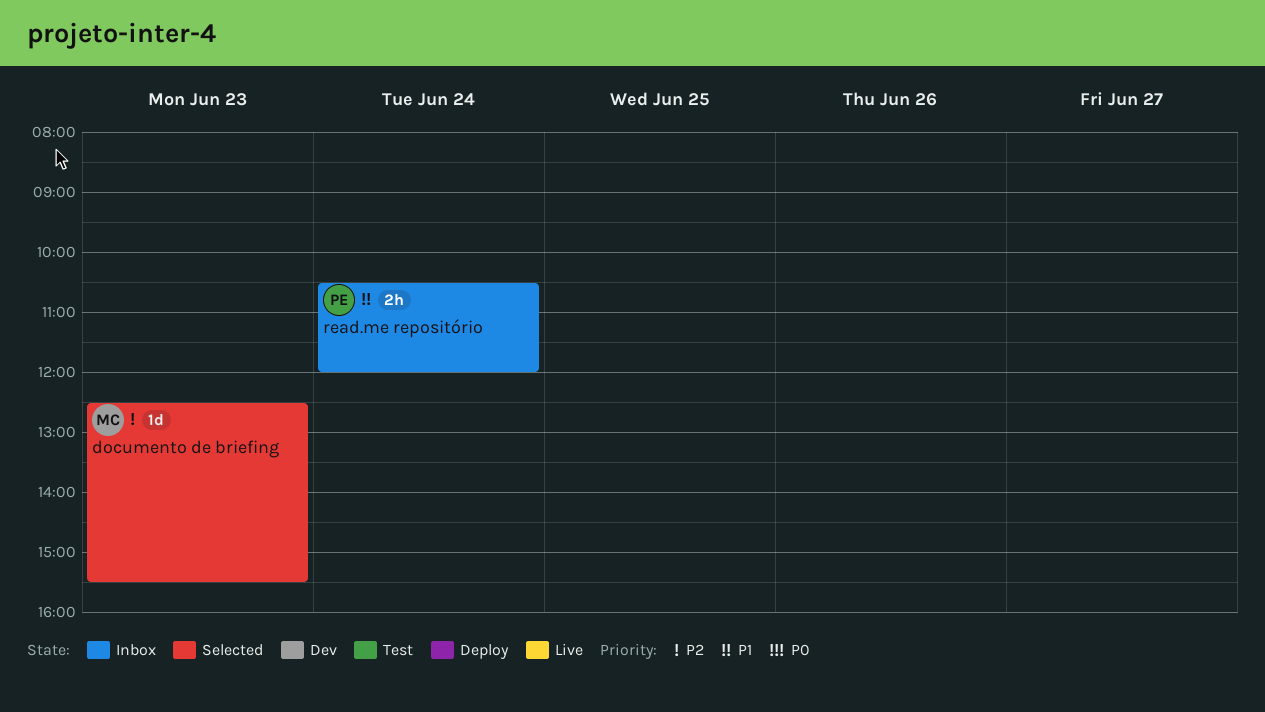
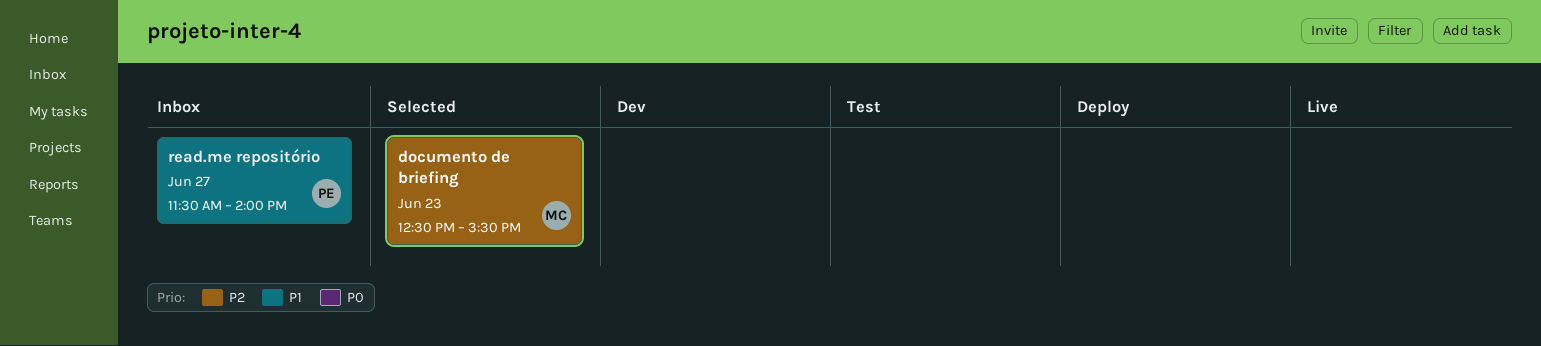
read.me repositório, day: Jun 24 -> Jun 27
read.me repositório, begins: 10:30 -> 11:30
read.me repositório, ends: 12:00 -> 14:00

